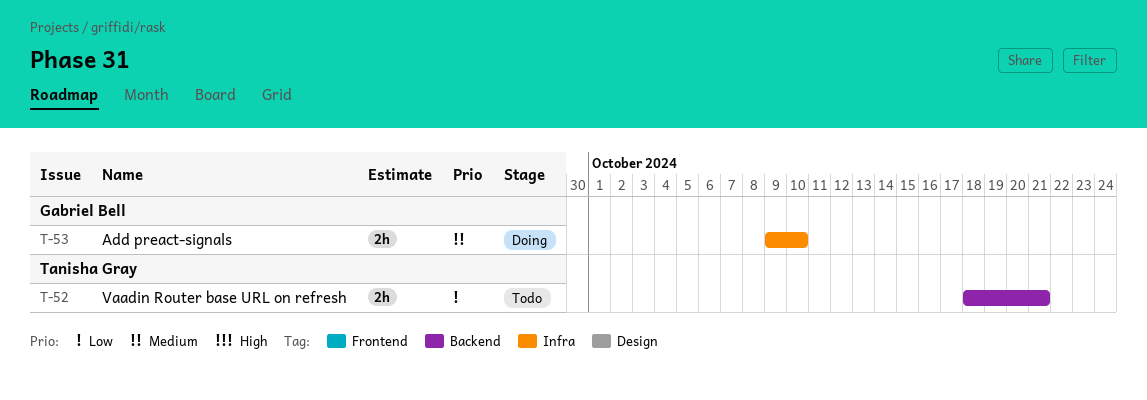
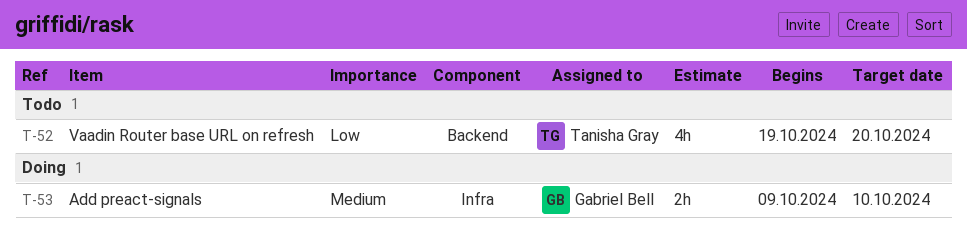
T-52, estimate: 2h -> 4h
T-52, start: Oct 18 -> Oct 19
T-52, due: Oct 21 -> Oct 20

